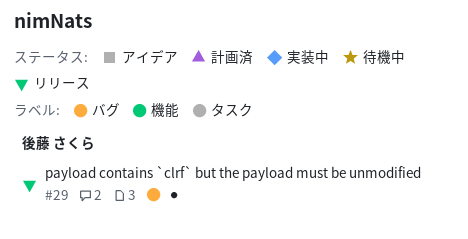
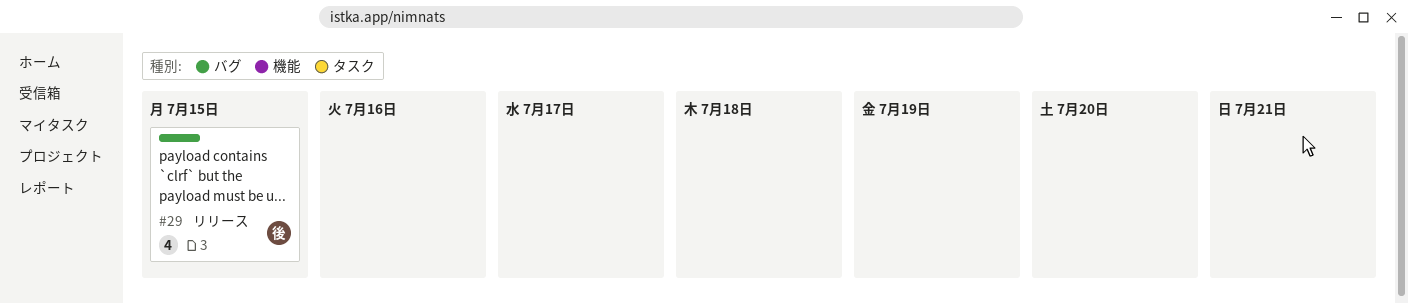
#29, estimate: 1 -> 4

